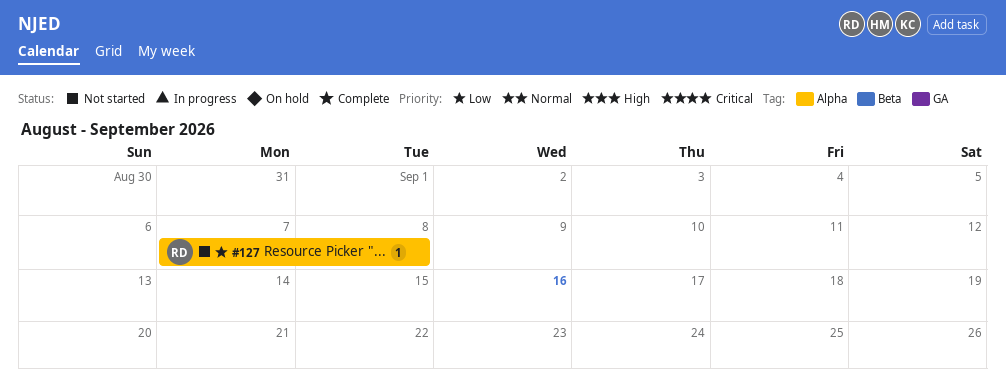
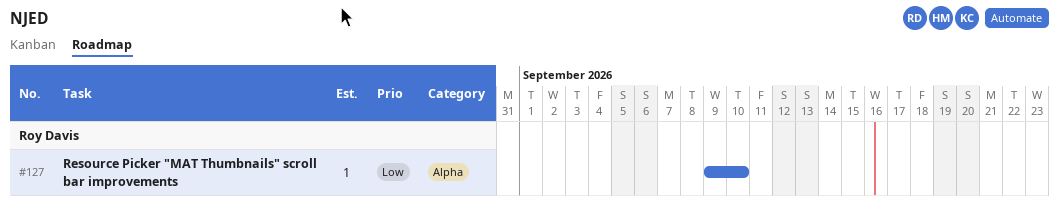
#127, start: Sep 7 -> Sep 9
#127, due: Sep 8 -> Sep 10

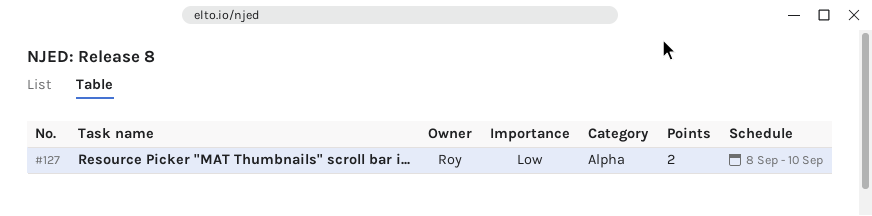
#127, estimate: 1 -> 2
#127, start: Sep 9 -> Sep 8

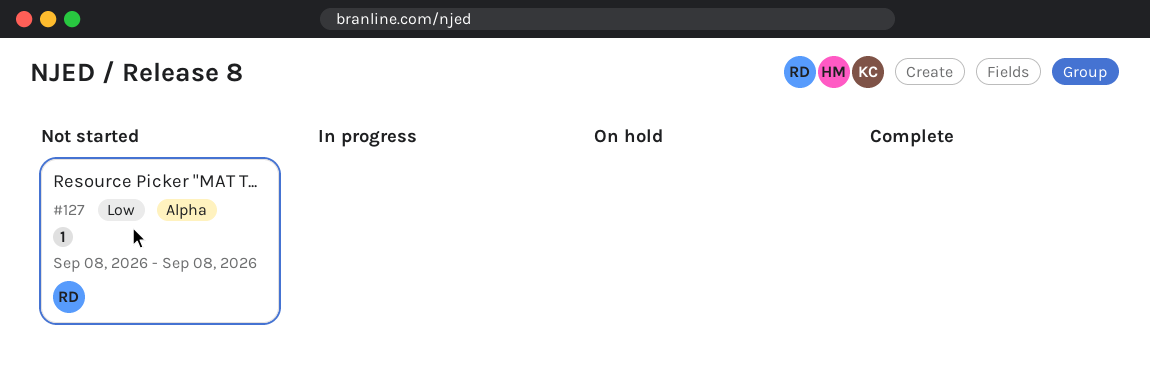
#127, estimate: 2 -> 1
#127, due: Sep 10 -> Sep 8

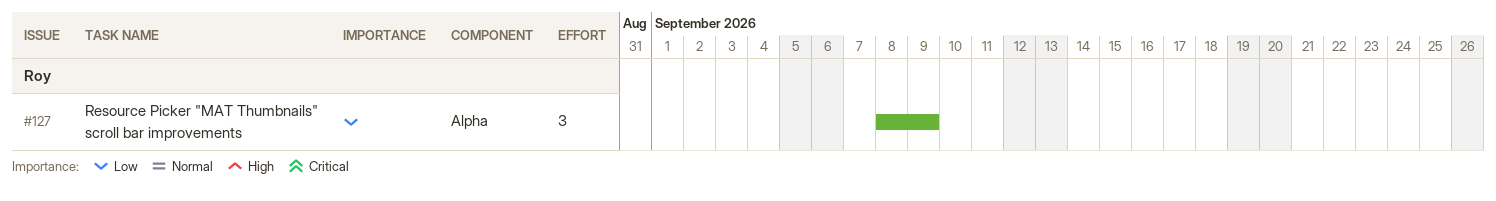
#127, estimate: 1 -> 3
#127, due: Sep 8 -> Sep 9

